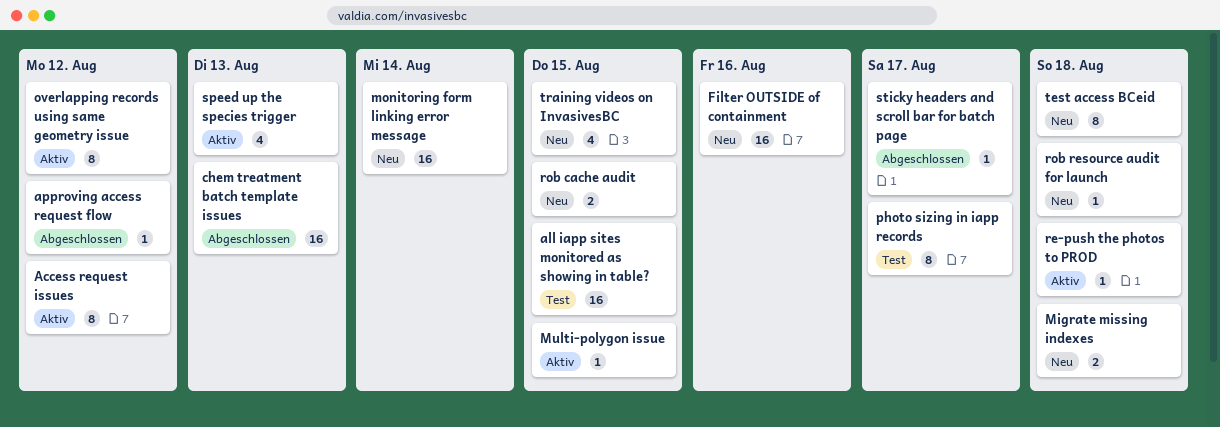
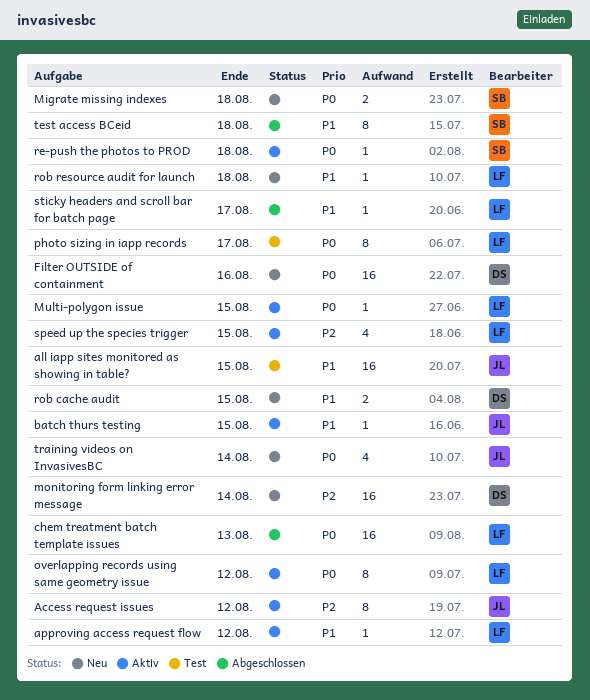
approving access request flow, status: Abgeschlossen -> Aktiv
batch thurs testing: none -> present
speed up the species trigger, due: Aug 13 -> Aug 15
test access BCeid, status: Neu -> Abgeschlossen
training videos on InvasivesBC, due: Aug 15 -> Aug 14

